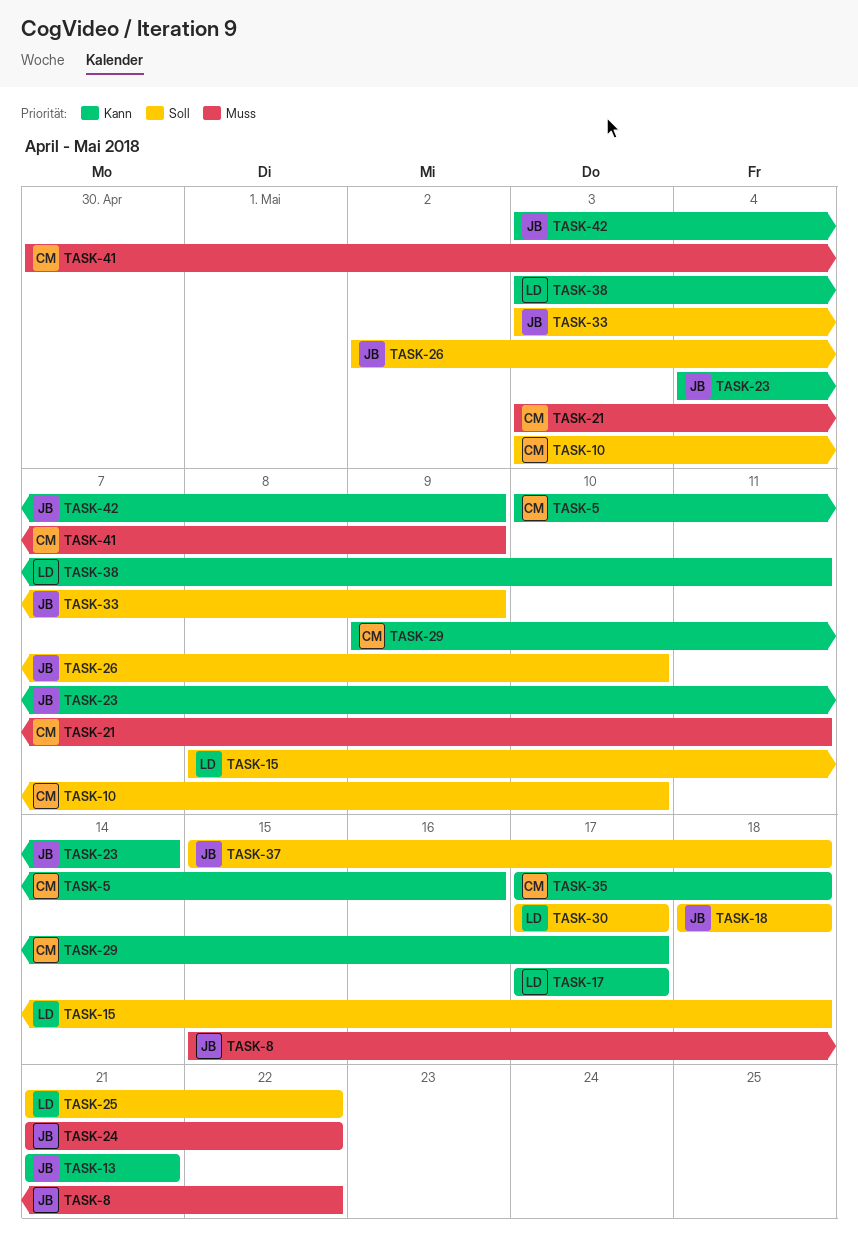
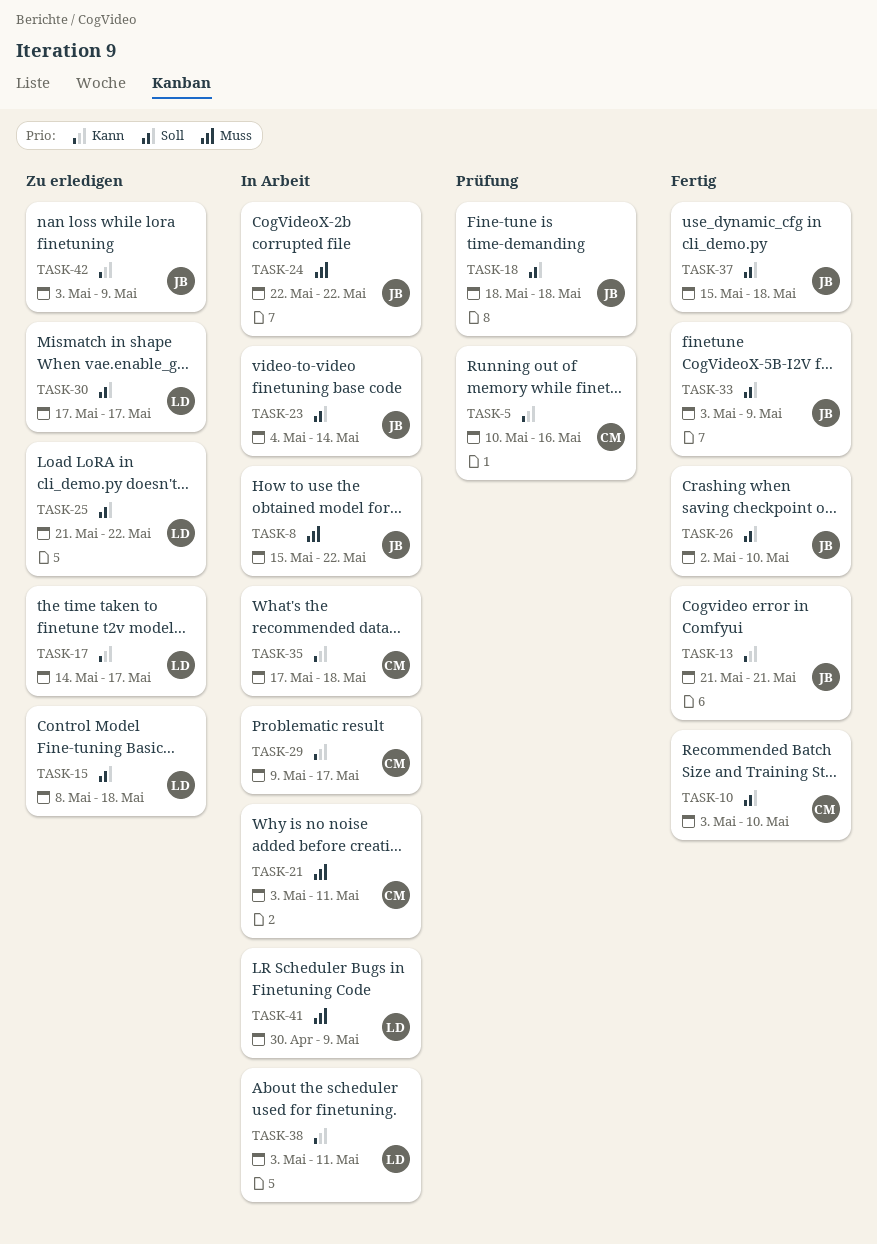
TASK-17, start: May 17 -> May 14
TASK-23, priority: Kann -> Soll
TASK-24, start: May 21 -> May 22
TASK-41, owner: CM -> LD

